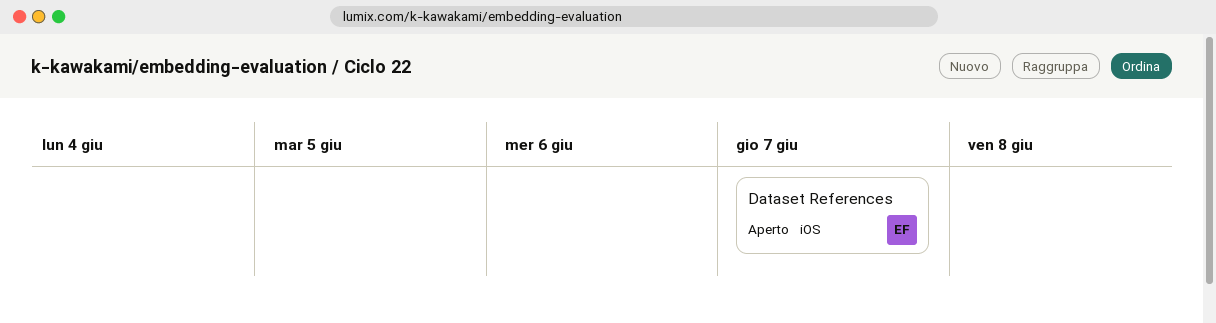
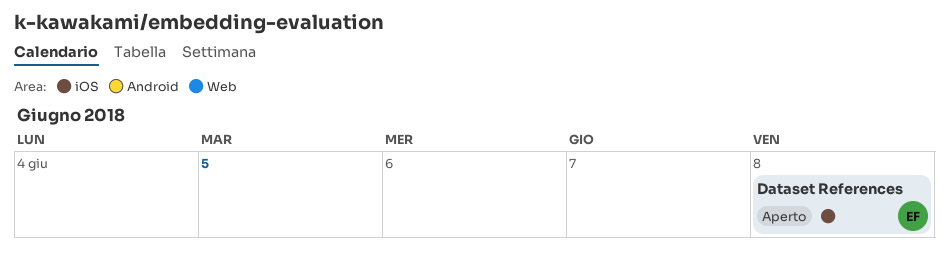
Dataset References, due: Jun 7 -> Jun 8

